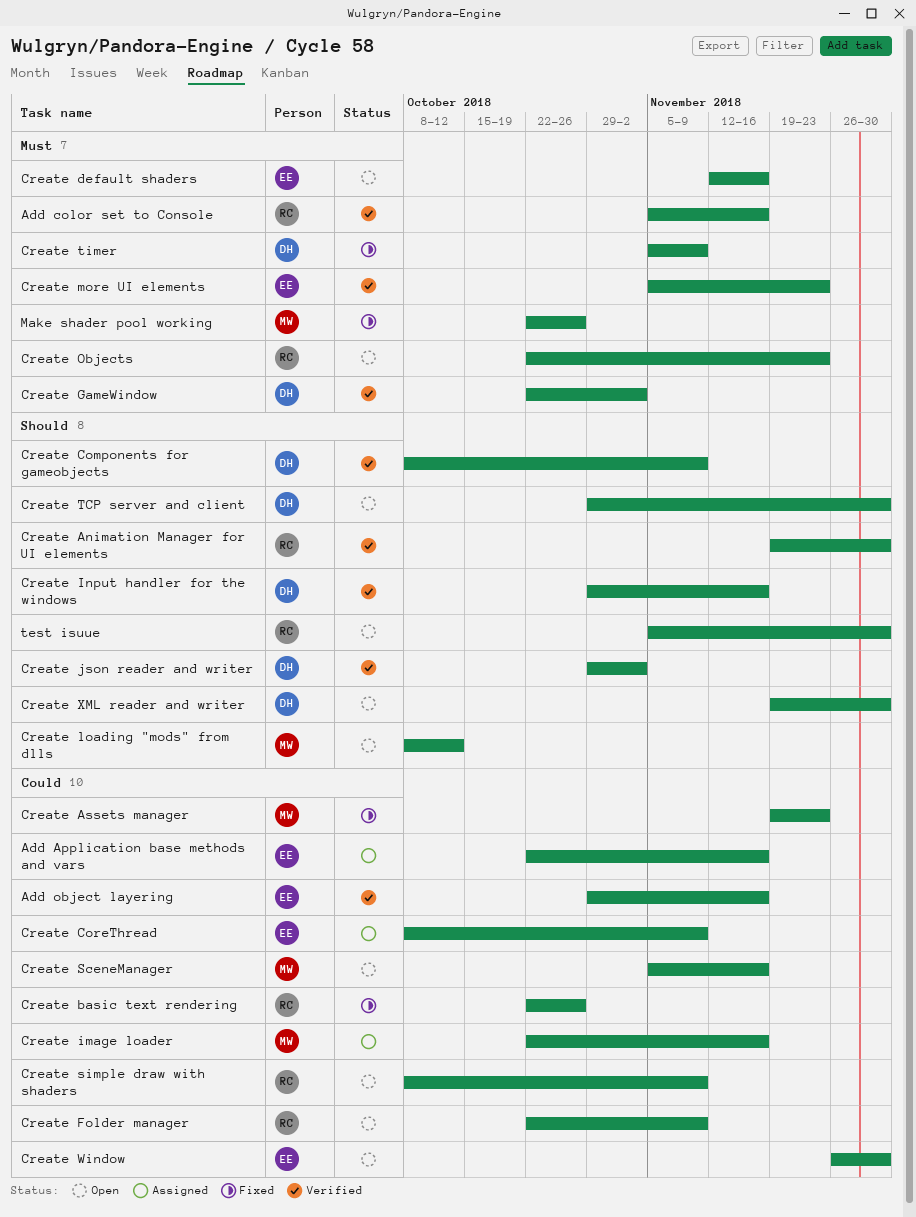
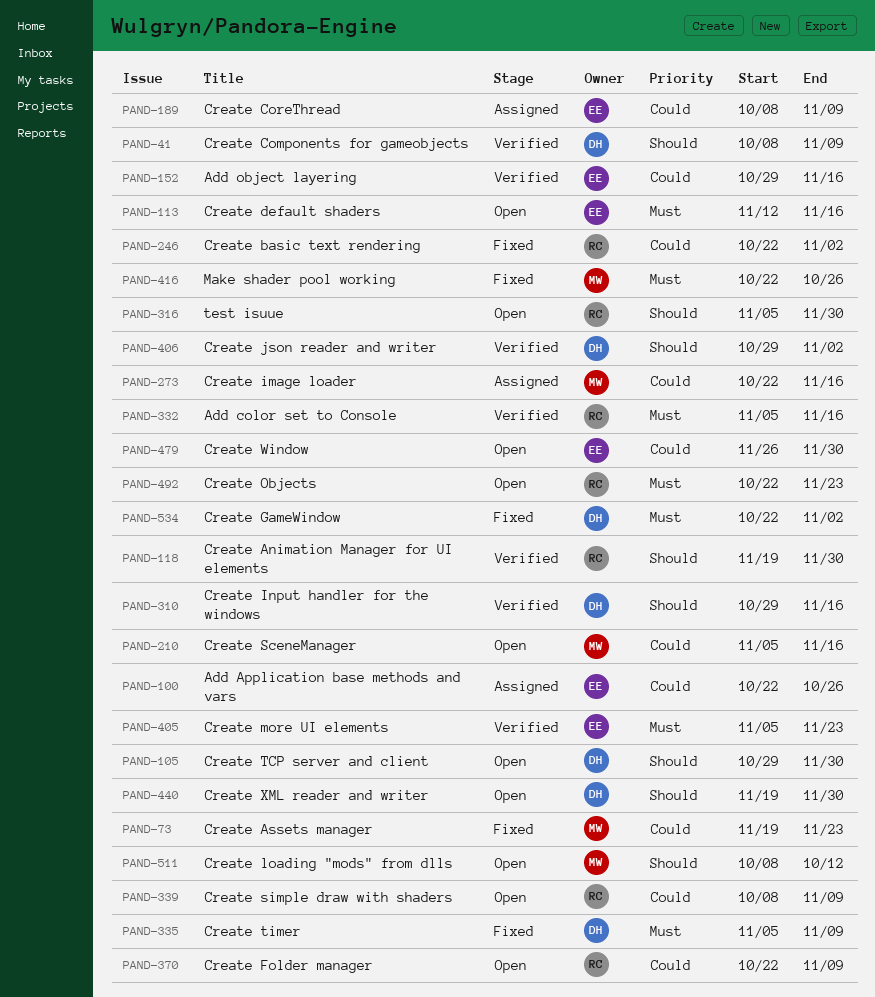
Add Application base methods and vars, due: Nov 16 -> Oct 26
Create basic text rendering, due: Oct 26 -> Nov 2
Create GameWindow, status: Verified -> Fixed

